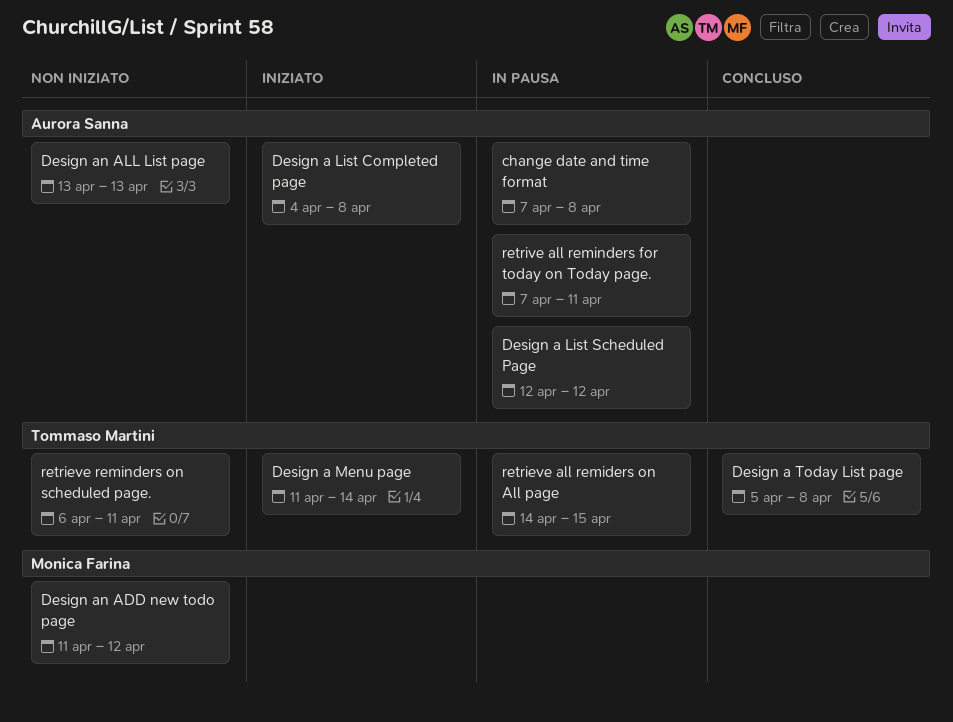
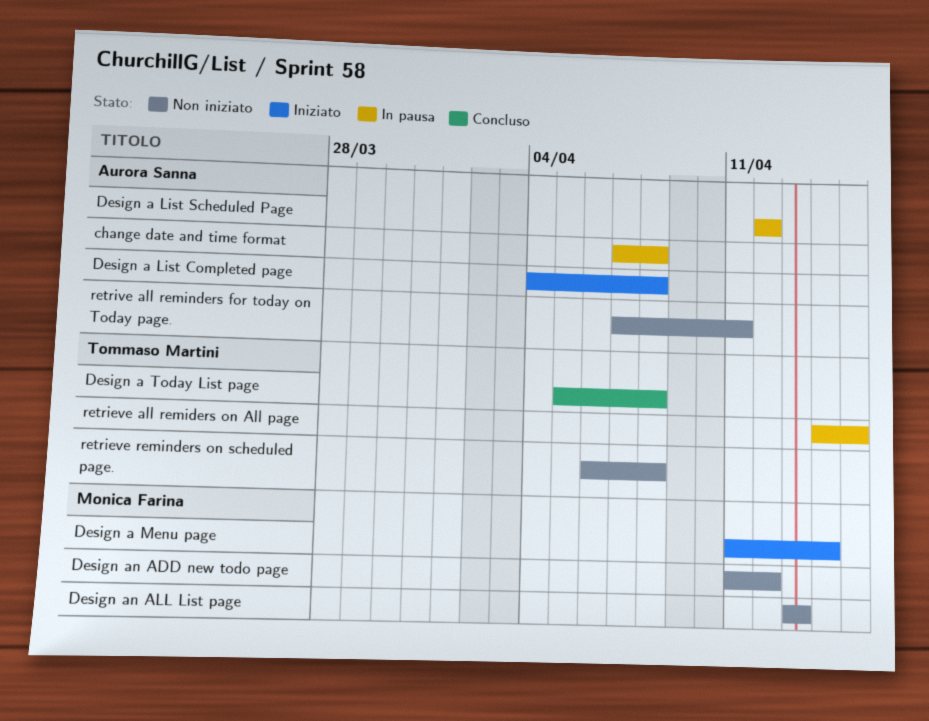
Design a Menu page, owner: Tommaso Martini -> Monica Farina
Design an ALL List page, owner: Aurora Sanna -> Monica Farina
retrieve reminders on scheduled page., due: Apr 11 -> Apr 8
retrive all reminders for today on Today page., status: In pausa -> Non iniziato

